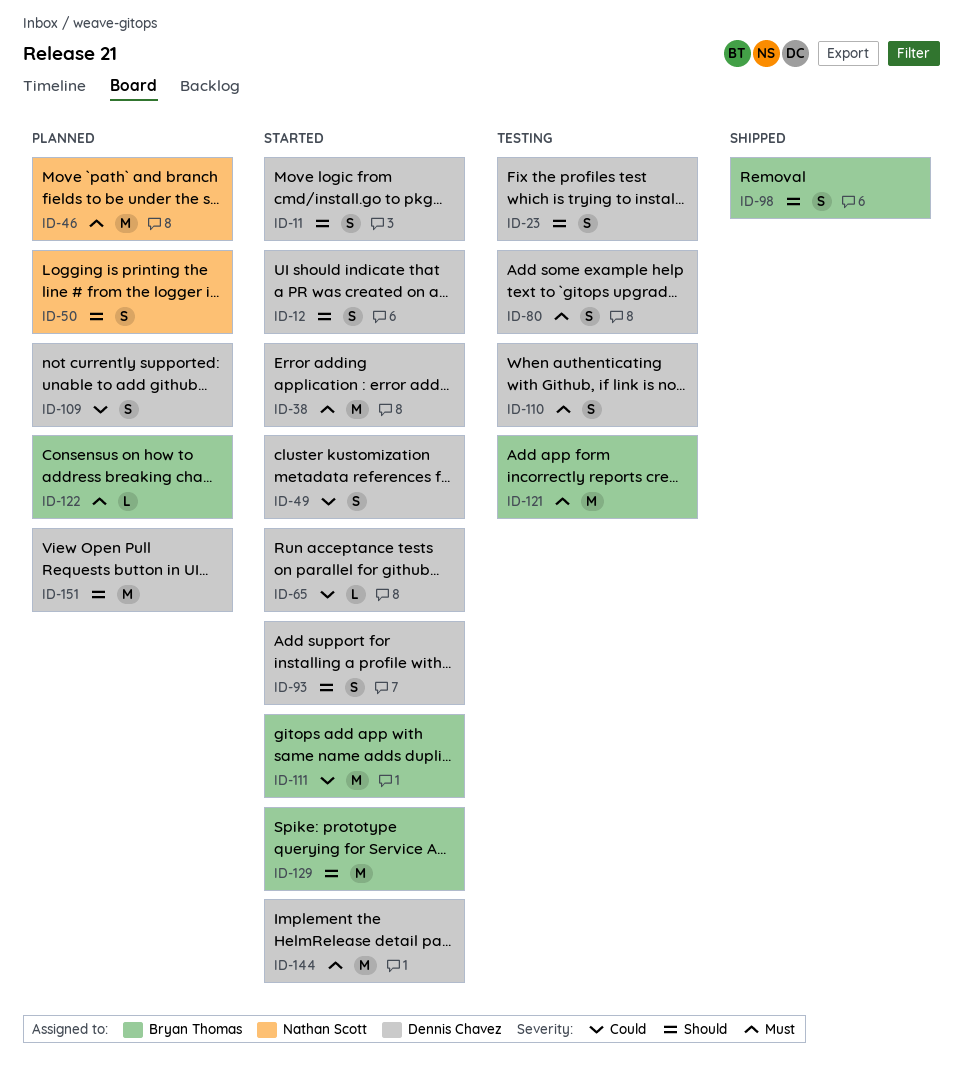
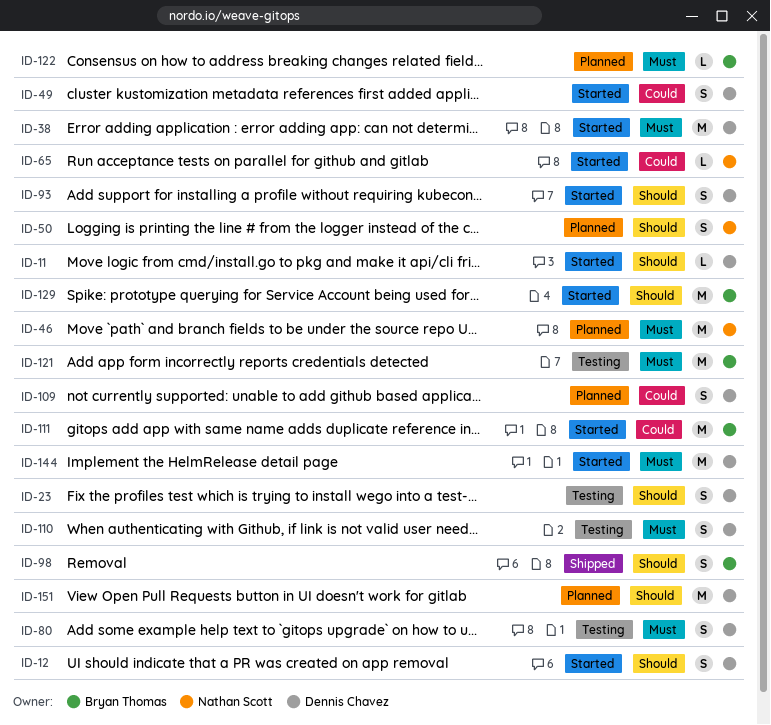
ID-11, estimate: S -> L
ID-65, owner: Dennis Chavez -> Nathan Scott

